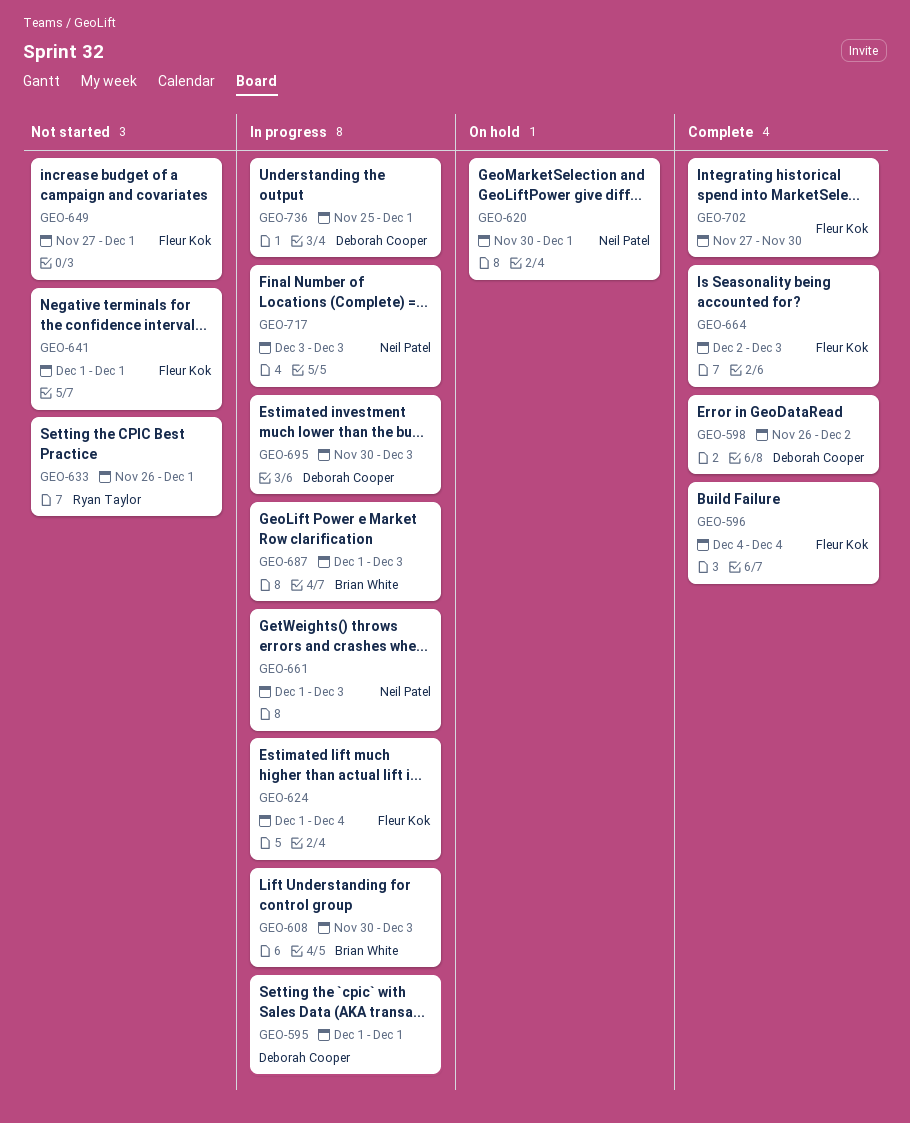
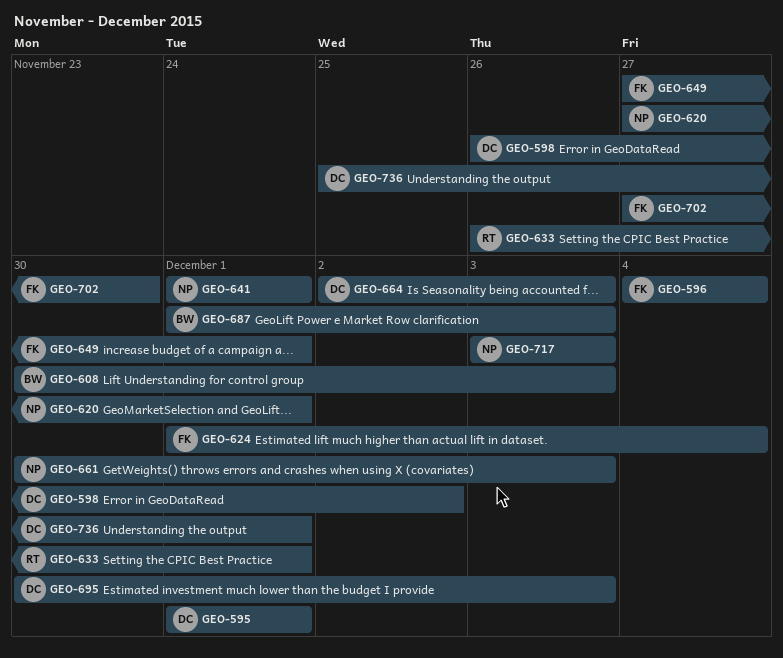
GEO-620, start: Nov 30 -> Nov 27
GEO-641, owner: Fleur Kok -> Neil Patel
GEO-661, start: Dec 1 -> Nov 30
GEO-664, owner: Fleur Kok -> Deborah Cooper

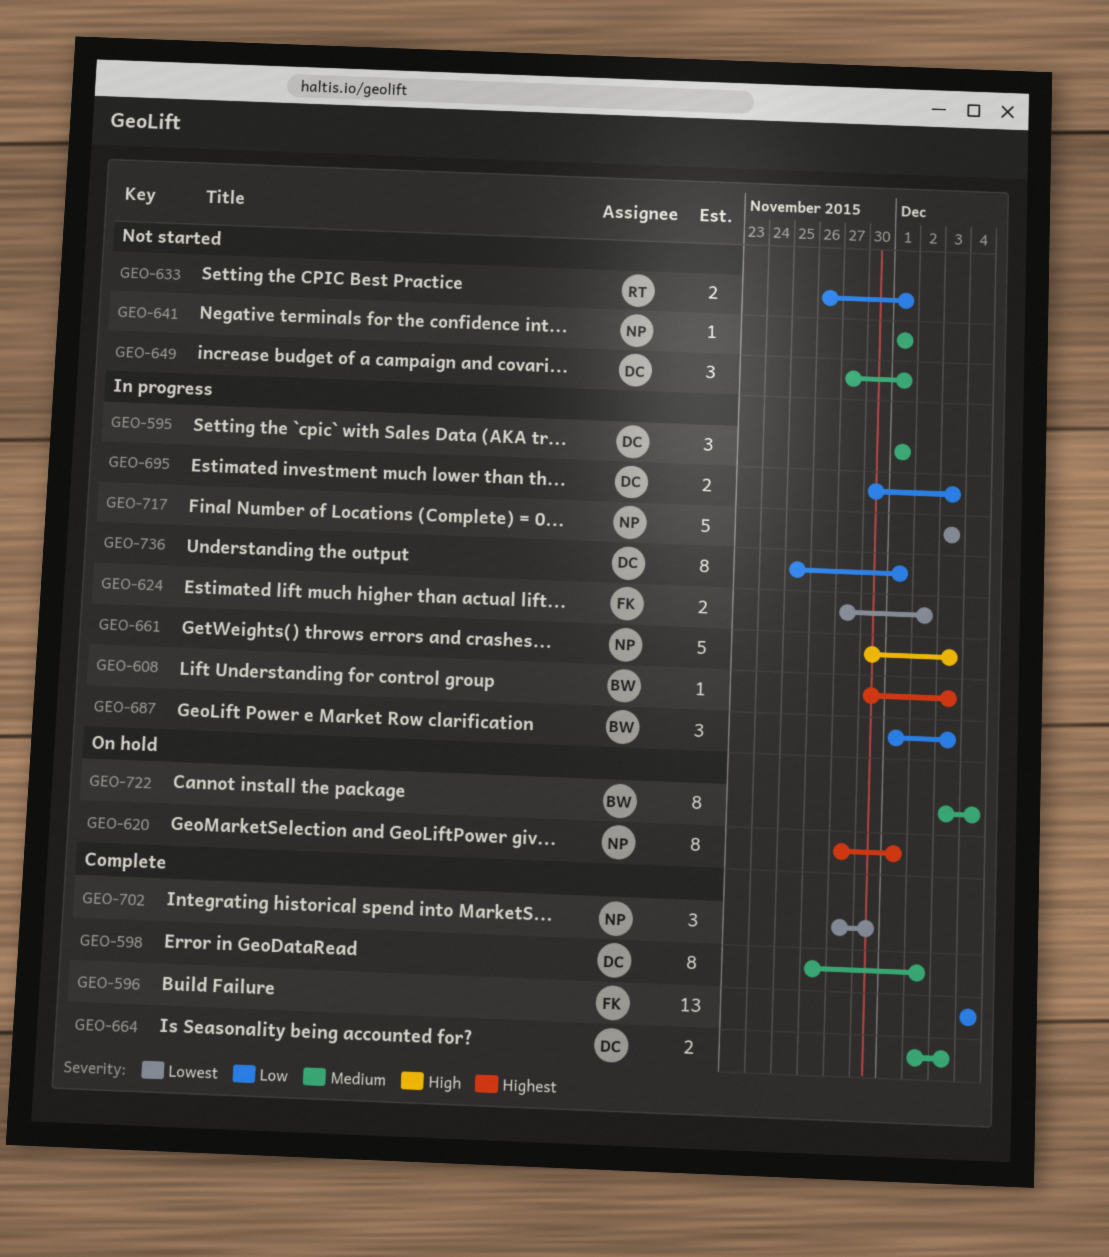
GEO-624, start: Dec 1 -> Nov 27
GEO-624, due: Dec 4 -> Dec 2
GEO-649, owner: FK -> DC
GEO-702, owner: FK -> NP
GEO-722: none -> present

